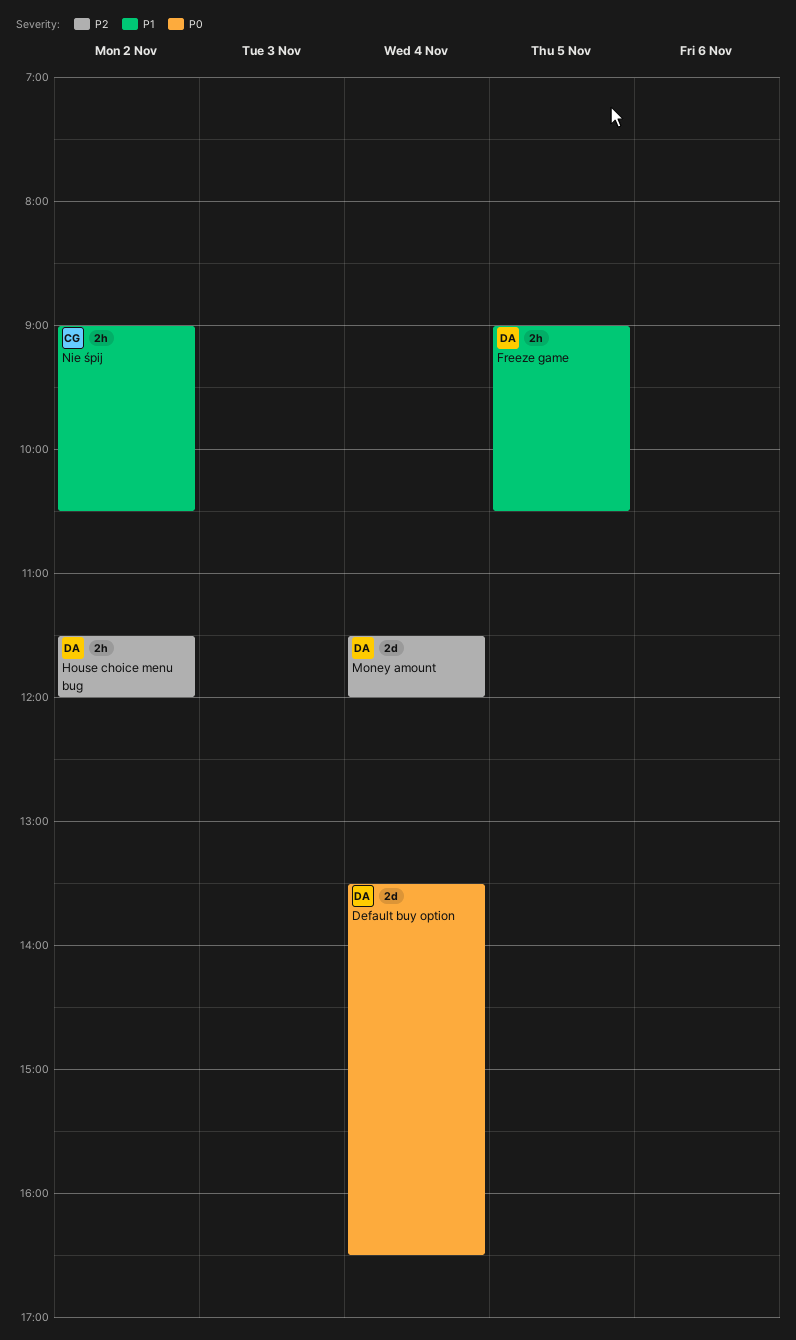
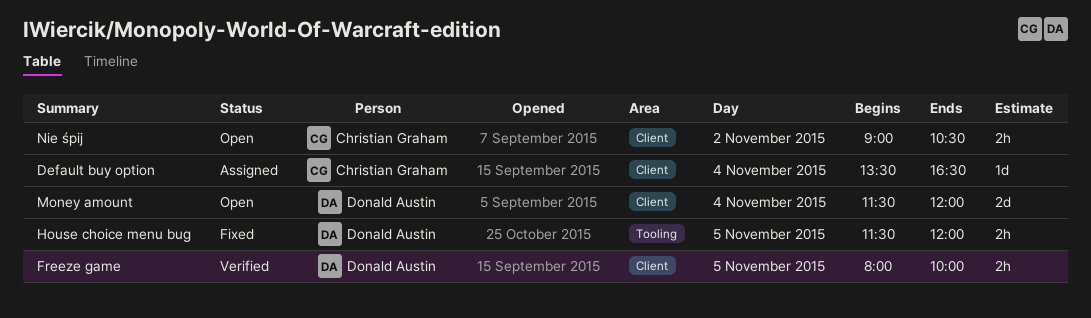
Default buy option, owner: Donald Austin -> Christian Graham
Default buy option, estimate: 2d -> 1d
Freeze game, begins: 09:00 -> 08:00
Freeze game, ends: 10:30 -> 10:00
House choice menu bug, day: Nov 2 -> Nov 5

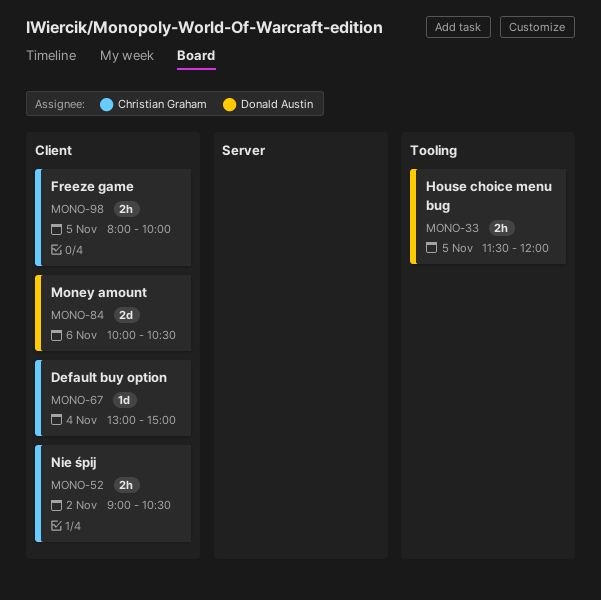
Default buy option, begins: 13:30 -> 13:00
Default buy option, ends: 16:30 -> 15:00
Freeze game, owner: Donald Austin -> Christian Graham
Money amount, day: Nov 4 -> Nov 6
Money amount, begins: 11:30 -> 10:00
Money amount, ends: 12:00 -> 10:30

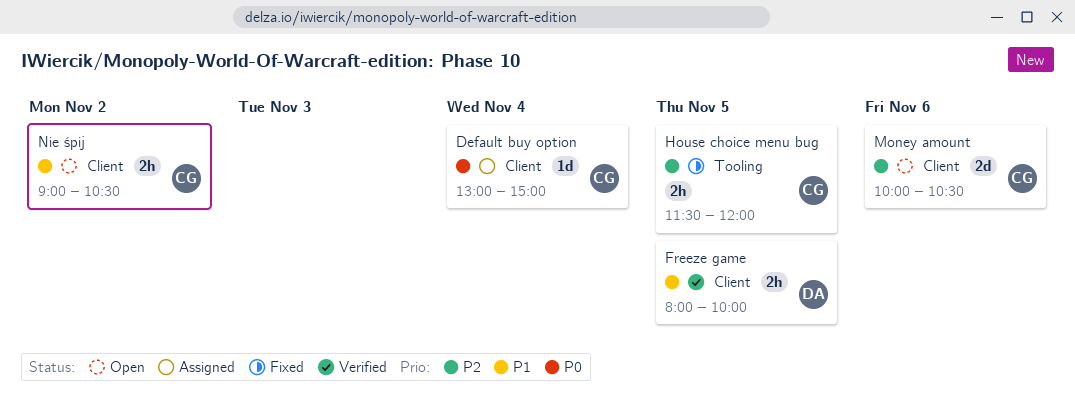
Freeze game, owner: Christian Graham -> Donald Austin
House choice menu bug, owner: Donald Austin -> Christian Graham
Money amount, owner: Donald Austin -> Christian Graham

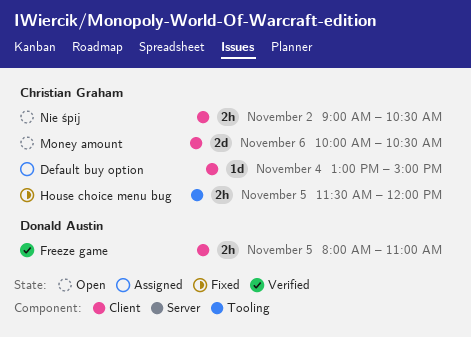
Freeze game, ends: 10:00 -> 11:00

